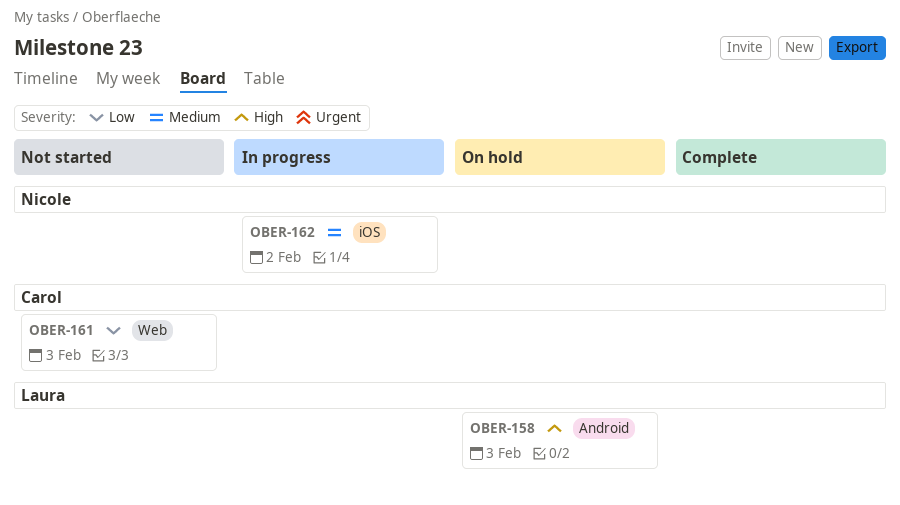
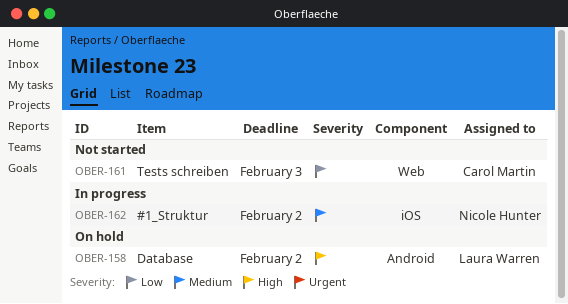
OBER-158, due: Feb 3 -> Feb 2

